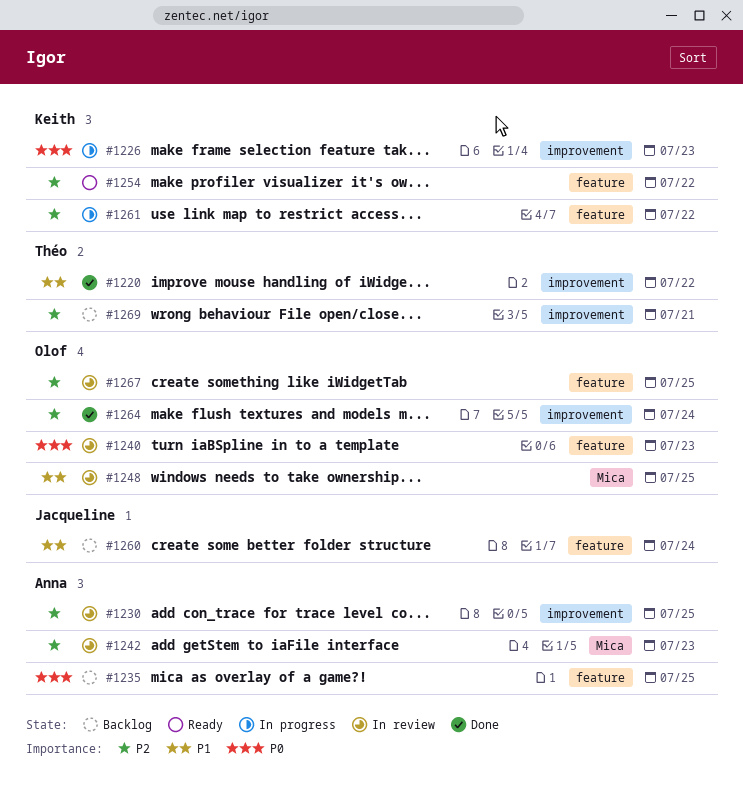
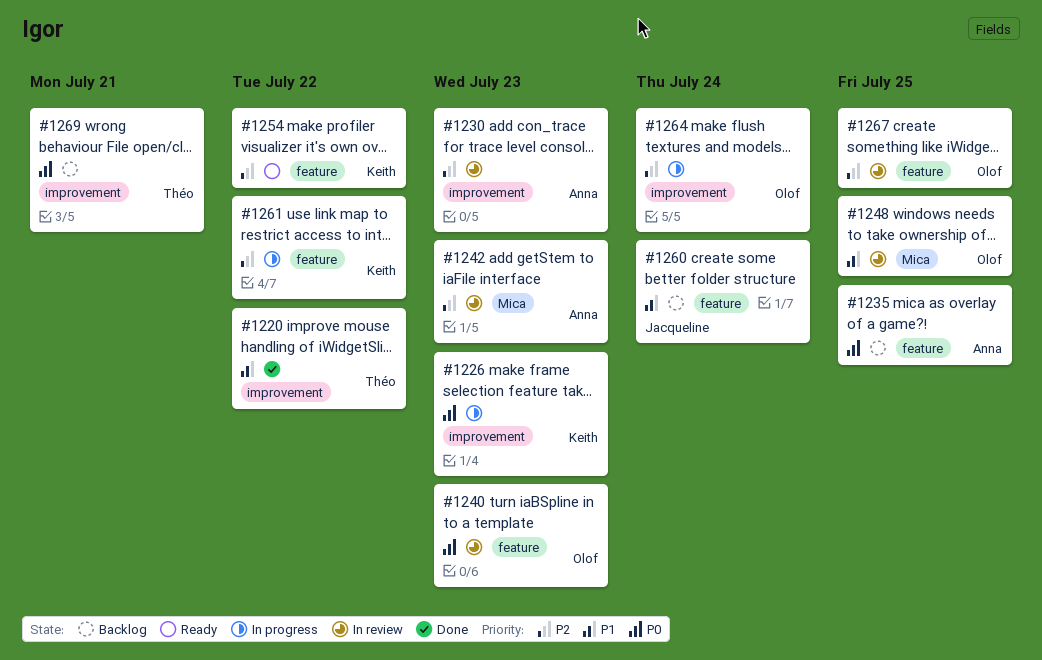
#1230, due: Jul 25 -> Jul 23
#1264, status: Done -> In progress
#1269, priority: P2 -> P0

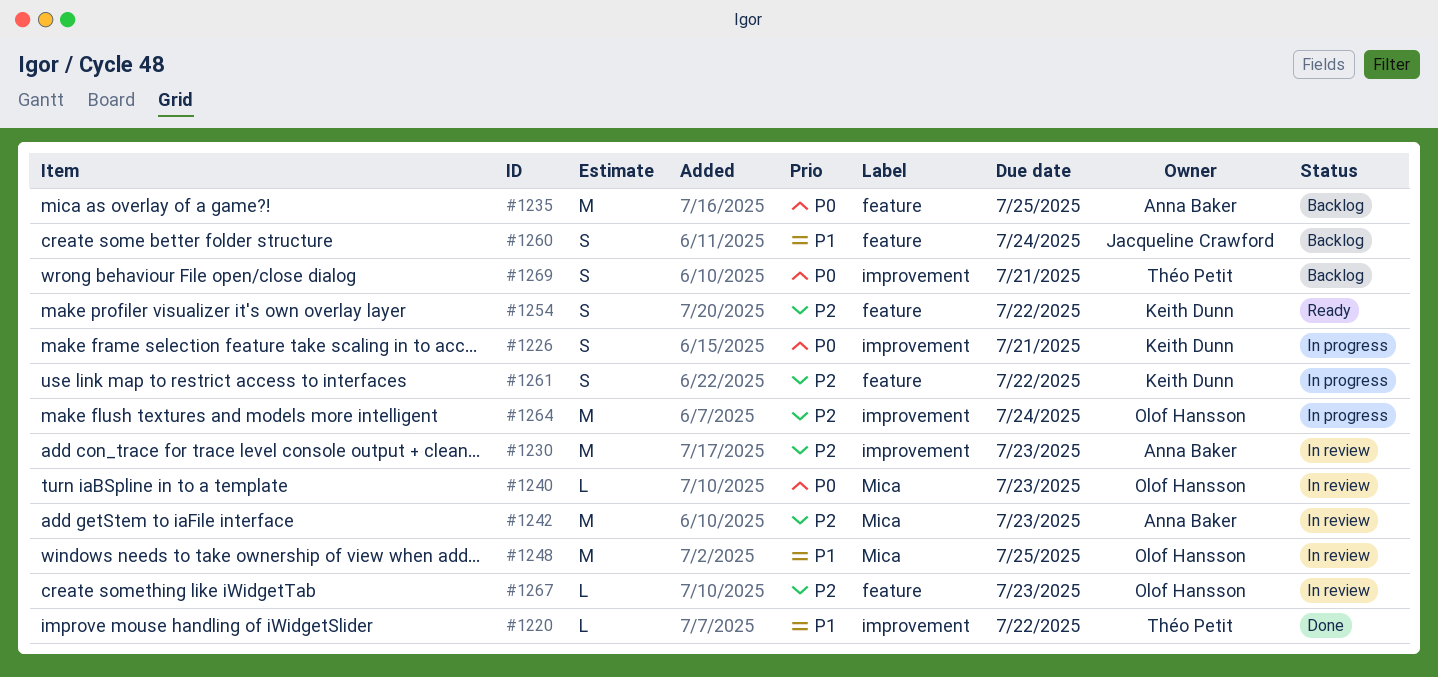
#1226, due: Jul 23 -> Jul 21
#1240, label: feature -> Mica
#1267, due: Jul 25 -> Jul 23

